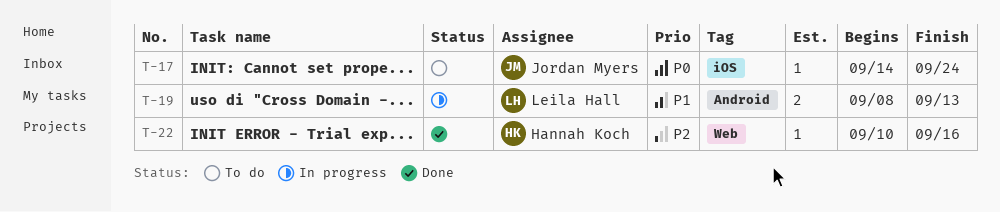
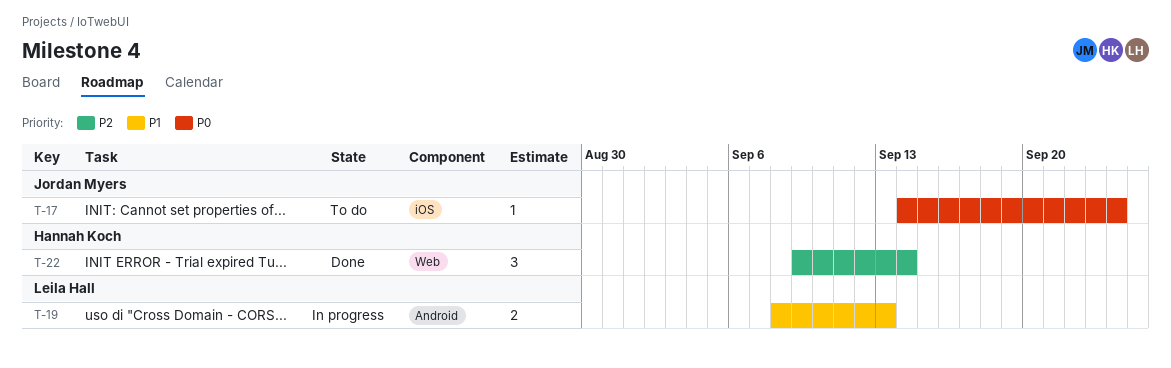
T-22, estimate: 1 -> 3
T-22, start: Sep 10 -> Sep 9
T-22, due: Sep 16 -> Sep 14

